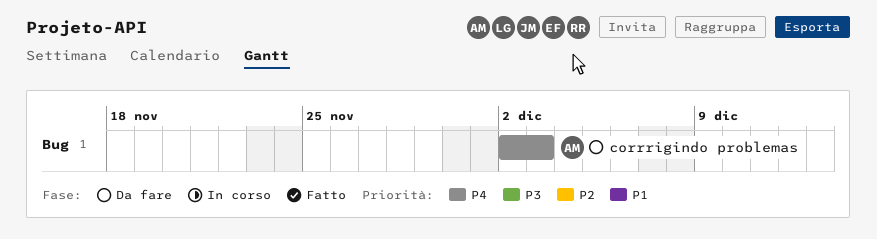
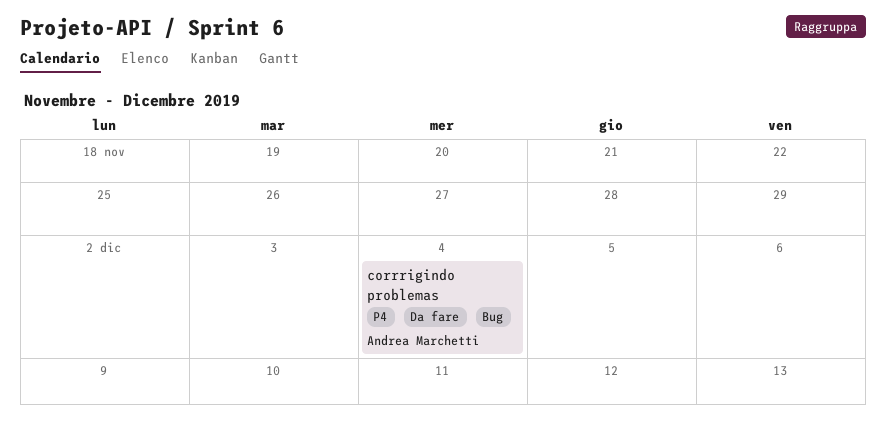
corrrigindo problemas, due: Dec 3 -> Dec 4

